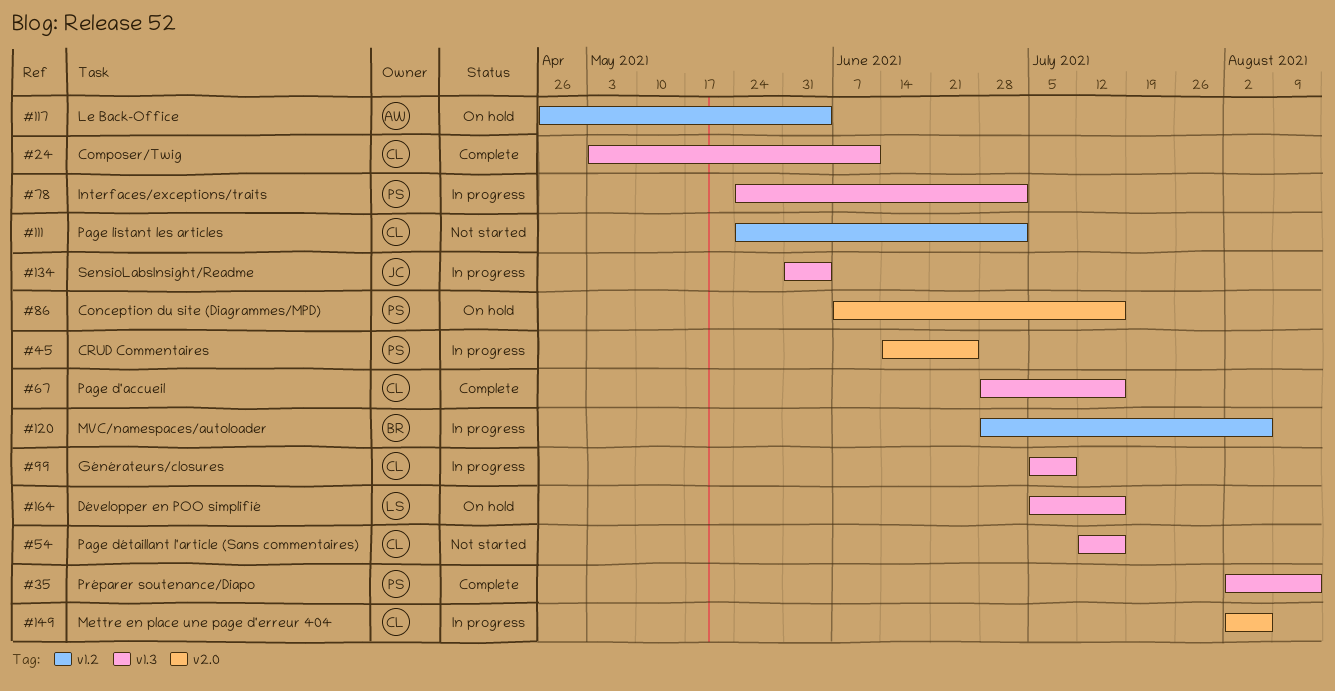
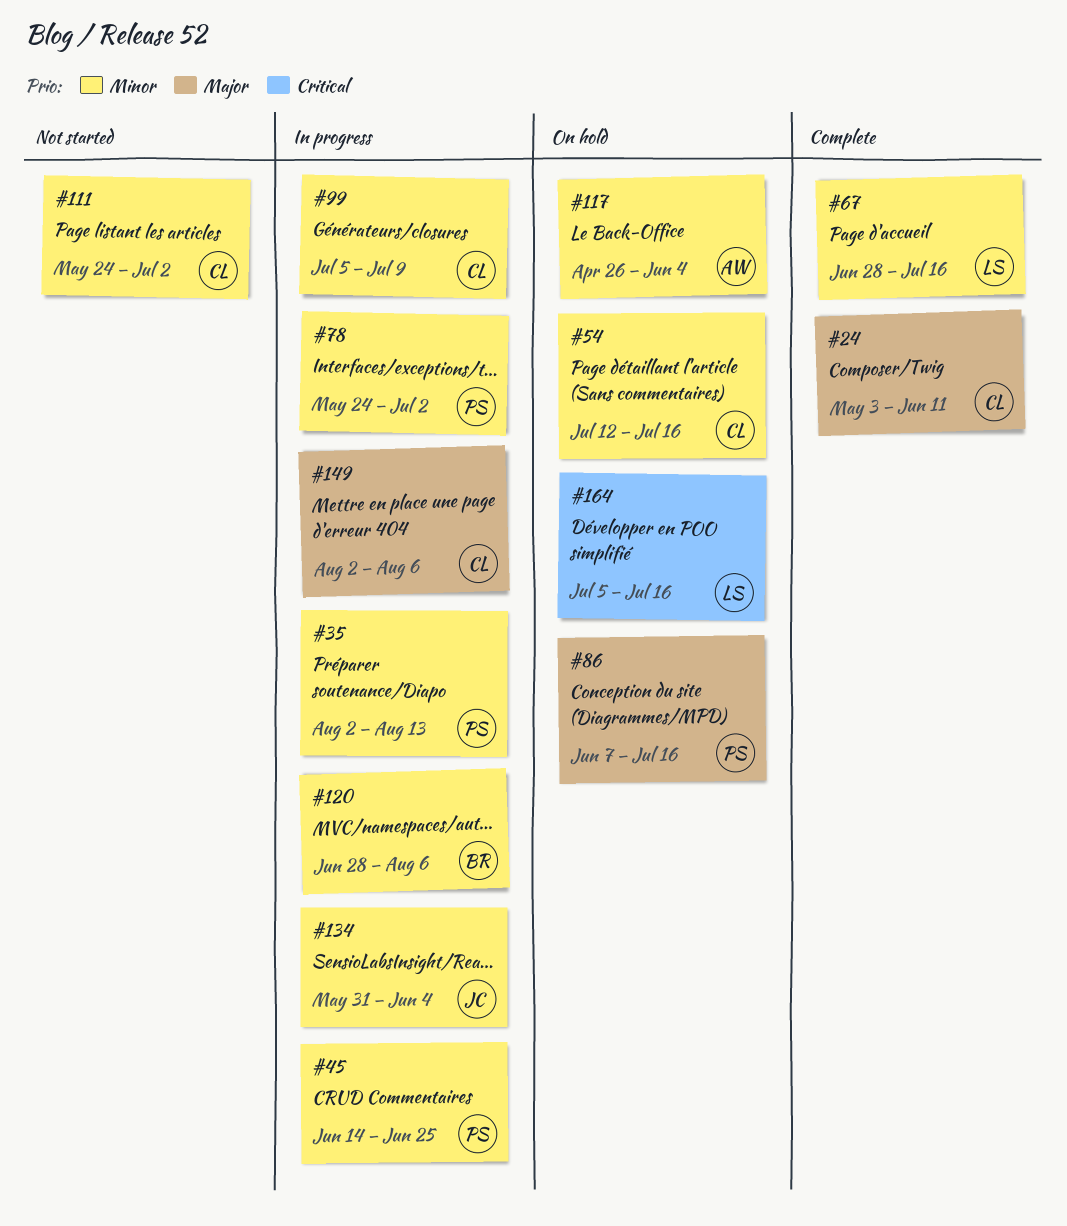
#35, status: Complete -> In progress
#54, status: Not started -> On hold
#67, owner: CL -> LS

